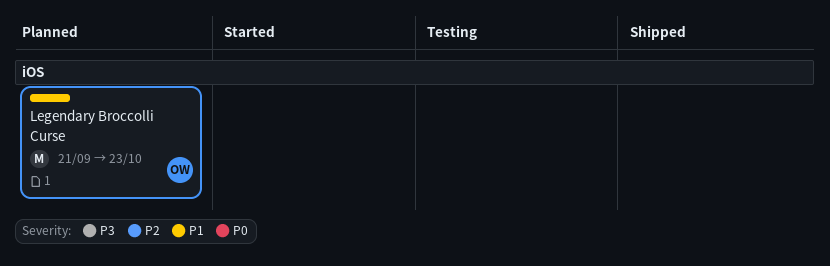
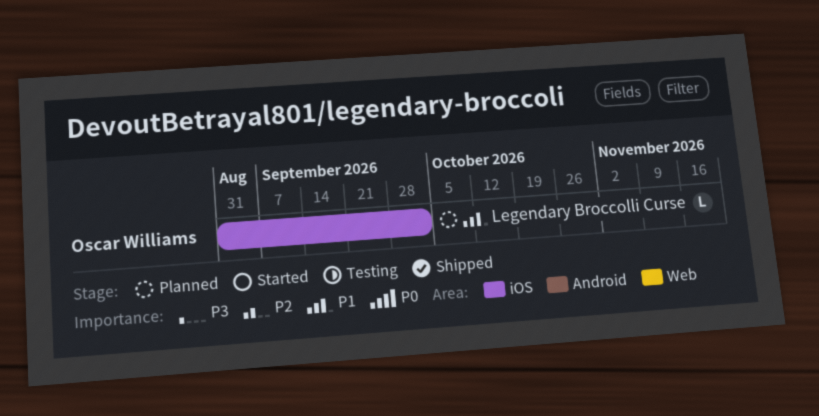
Legendary Broccolli Curse, estimate: M -> L
Legendary Broccolli Curse, start: Sep 21 -> Aug 31
Legendary Broccolli Curse, due: Oct 23 -> Oct 2

